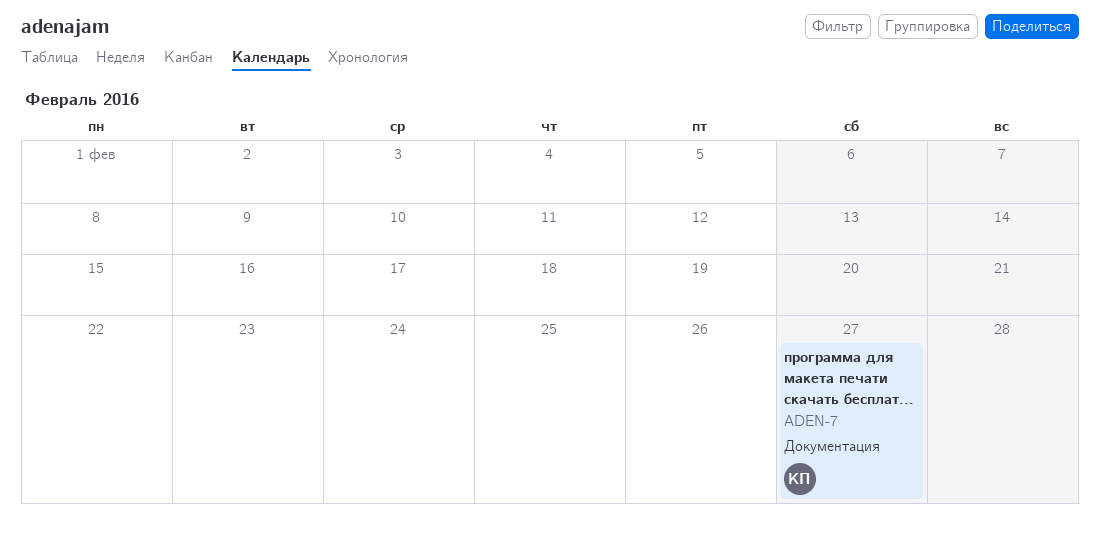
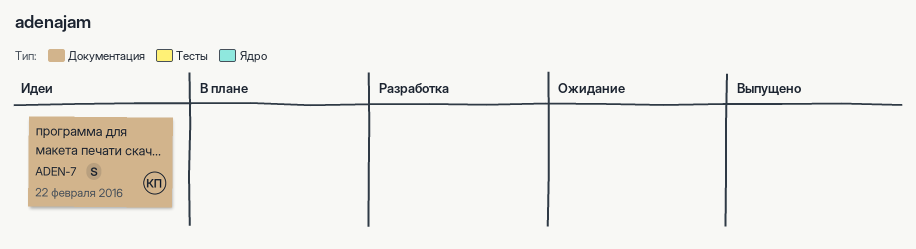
ADEN-7, due: Feb 27 -> Feb 22

